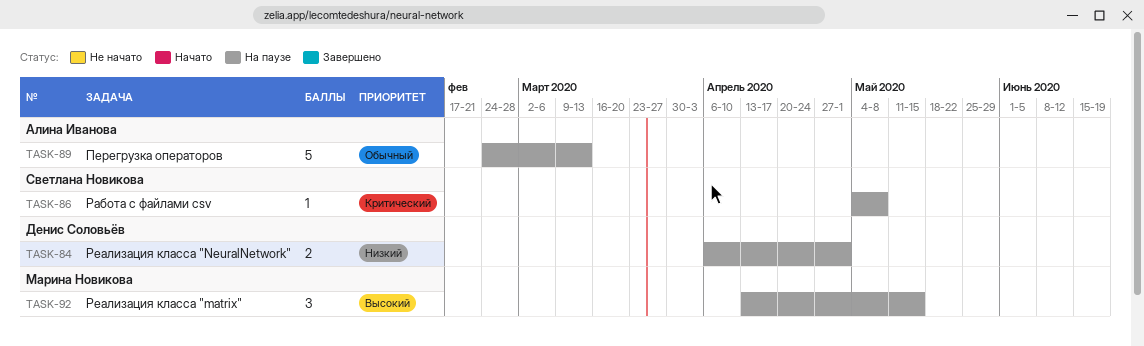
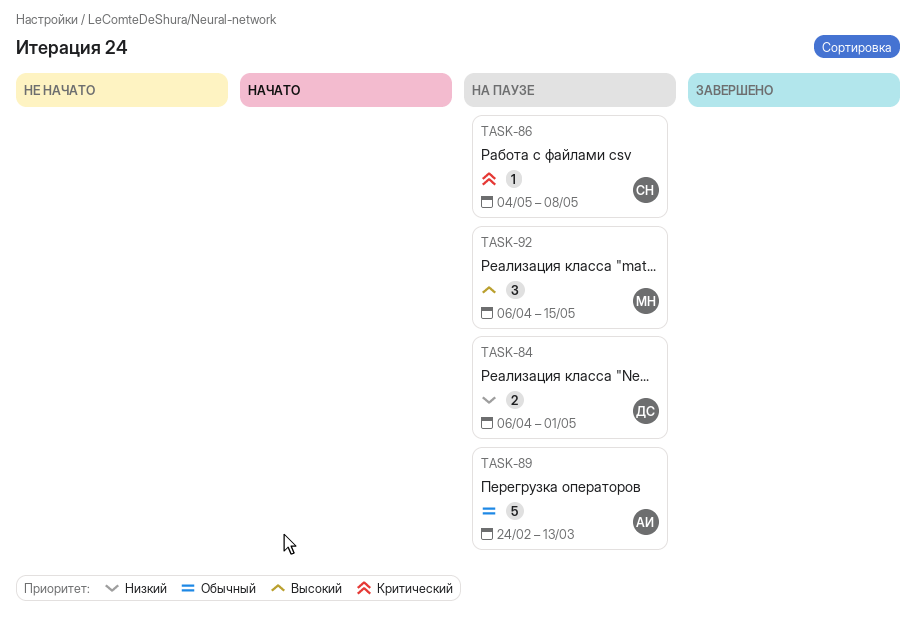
TASK-92, start: Apr 13 -> Apr 6

